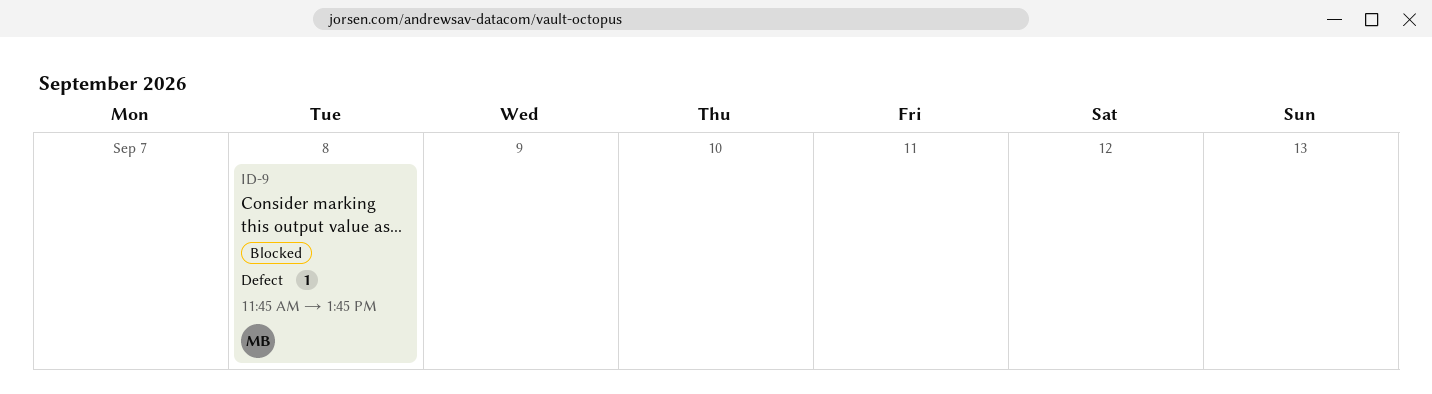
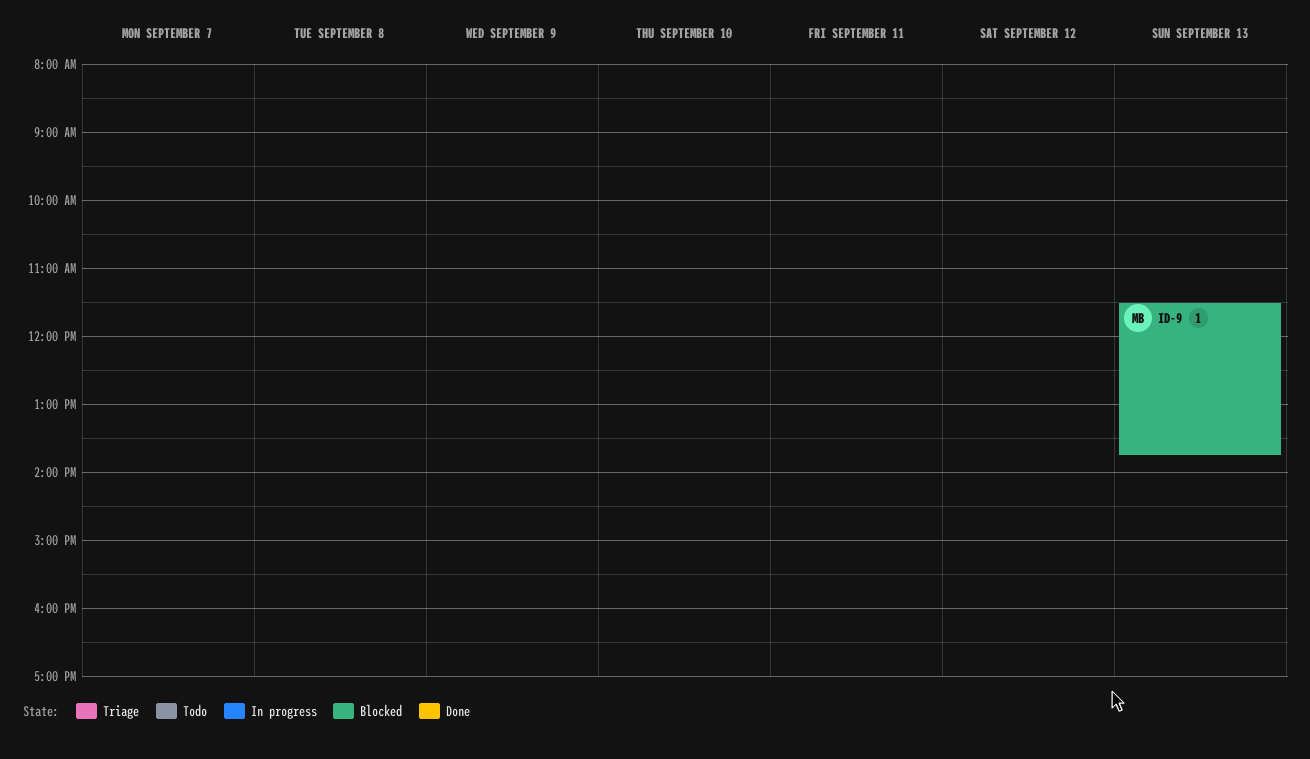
ID-9, day: Sep 8 -> Sep 13
ID-9, begins: 11:45 -> 11:30

